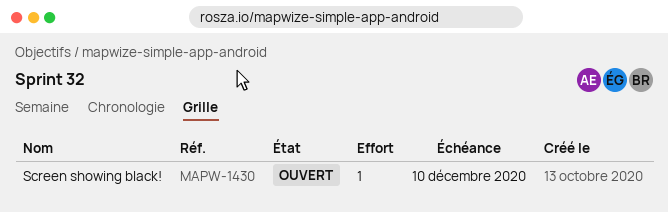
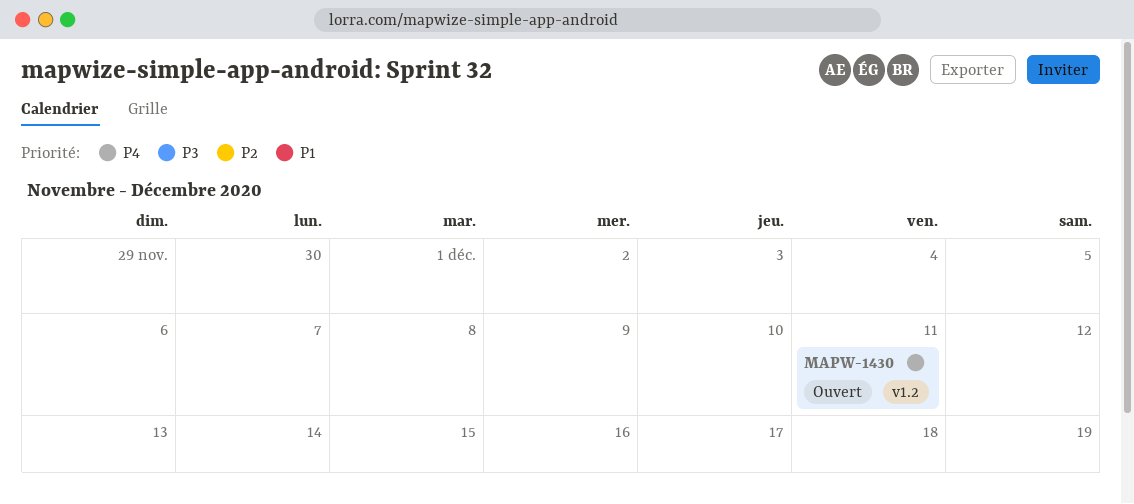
MAPW-1430, due: Dec 10 -> Dec 11

